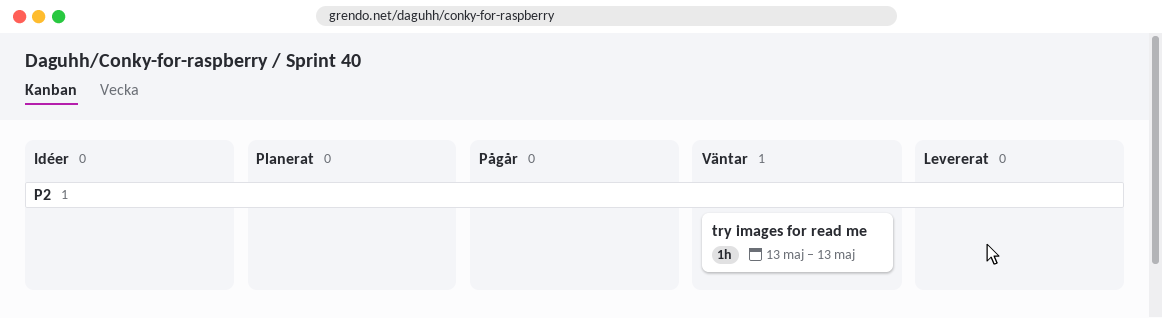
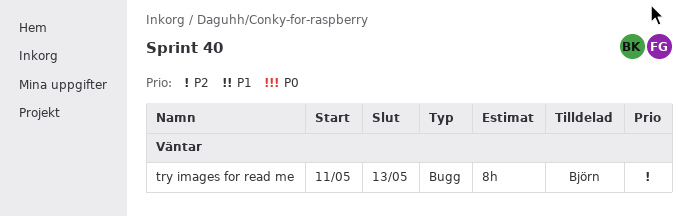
try images for read me, estimate: 1h -> 8h
try images for read me, start: May 13 -> May 11

